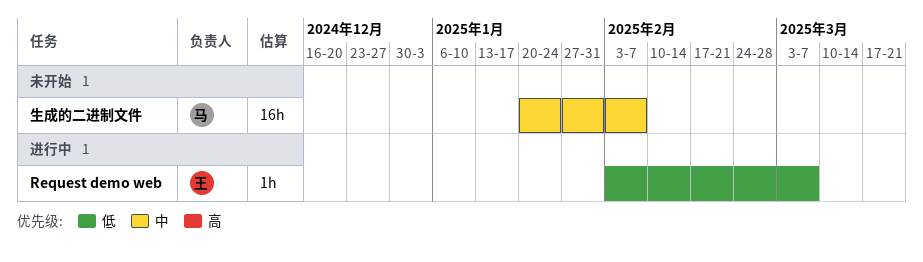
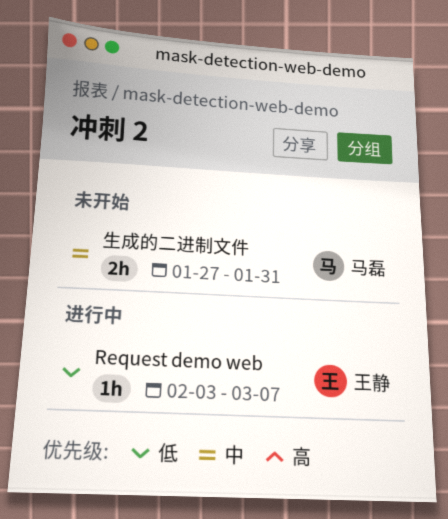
生成的二进制文件, estimate: 16h -> 2h
生成的二进制文件, start: Jan 20 -> Jan 27
生成的二进制文件, due: Feb 7 -> Jan 31

